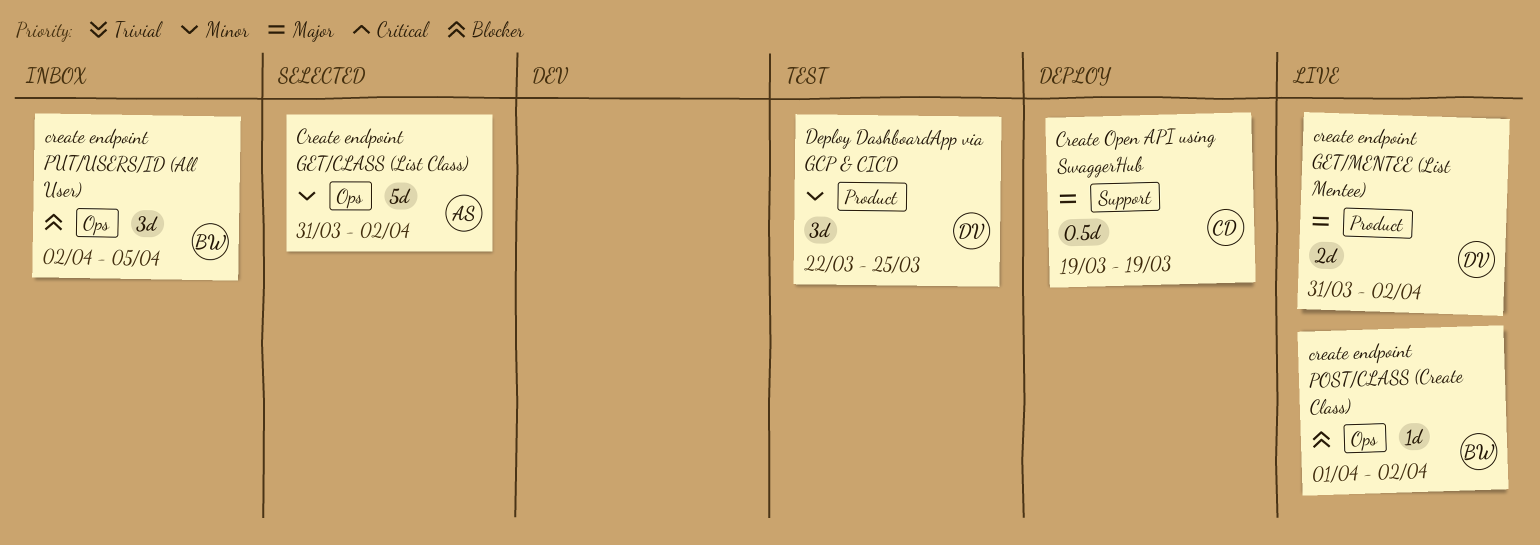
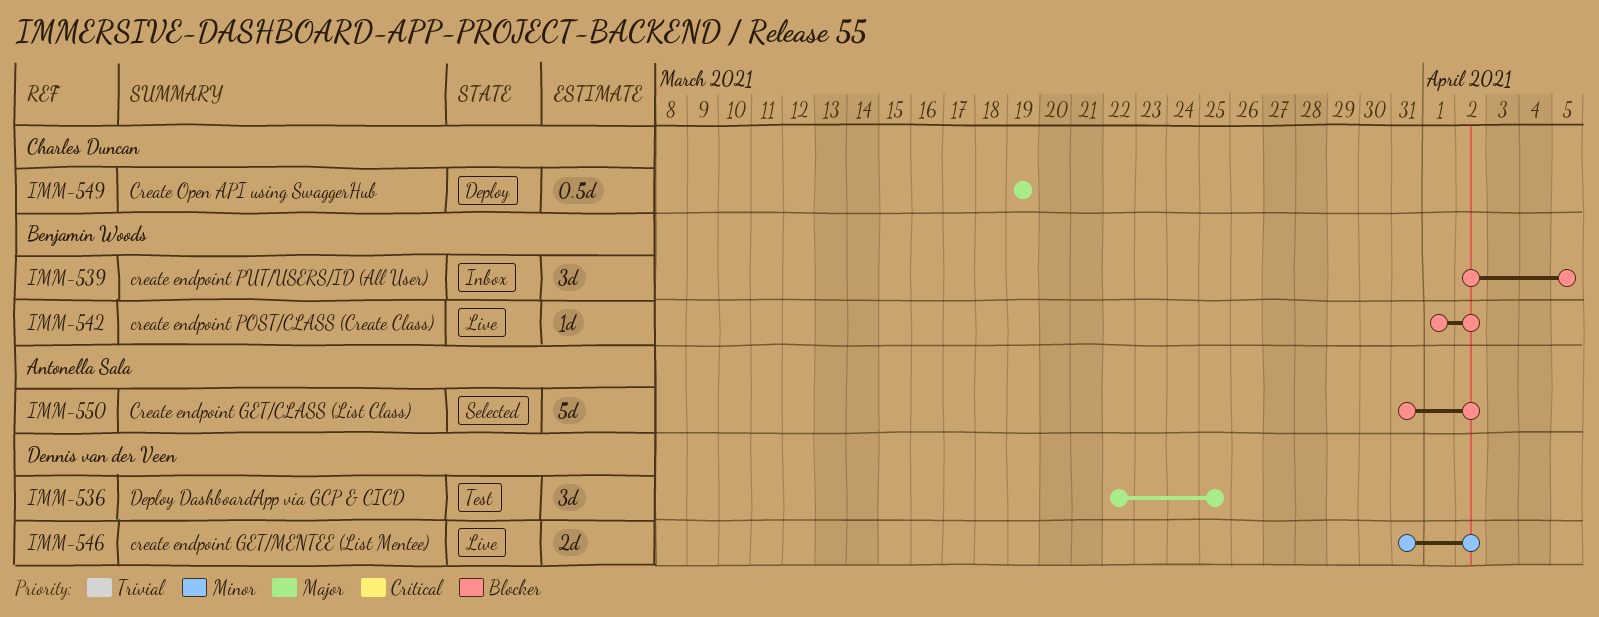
Create endpoint GET/CLASS (List Class), priority: Minor -> Blocker
create endpoint GET/MENTEE (List Mentee), priority: Major -> Minor
Deploy DashboardApp via GCP & CICD, priority: Minor -> Major

